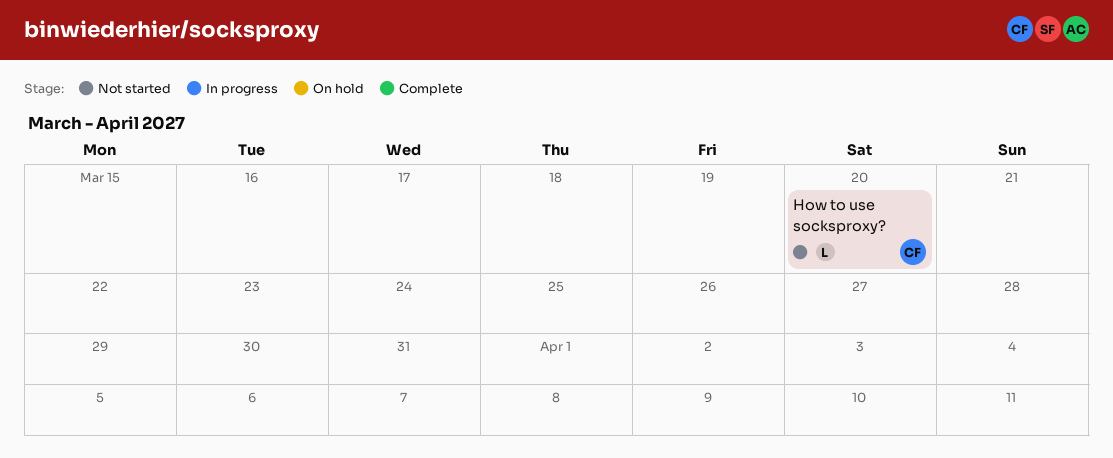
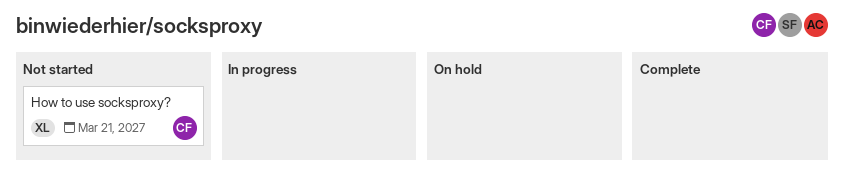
How to use socksproxy?, estimate: L -> XL
How to use socksproxy?, due: Mar 20 -> Mar 21

